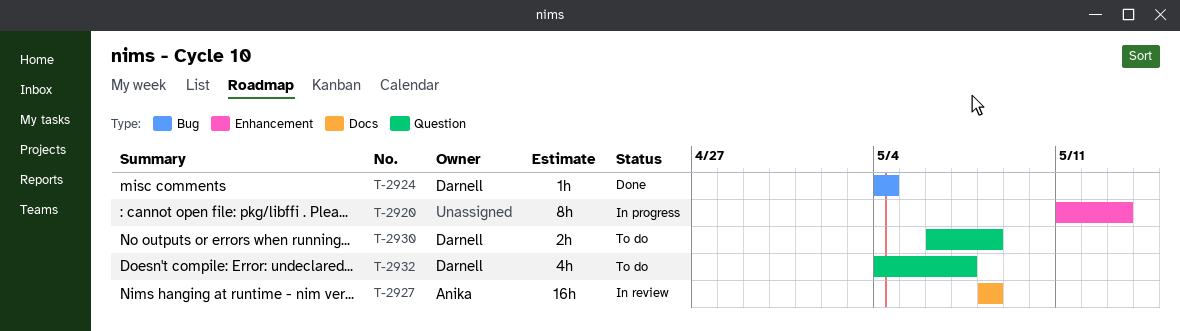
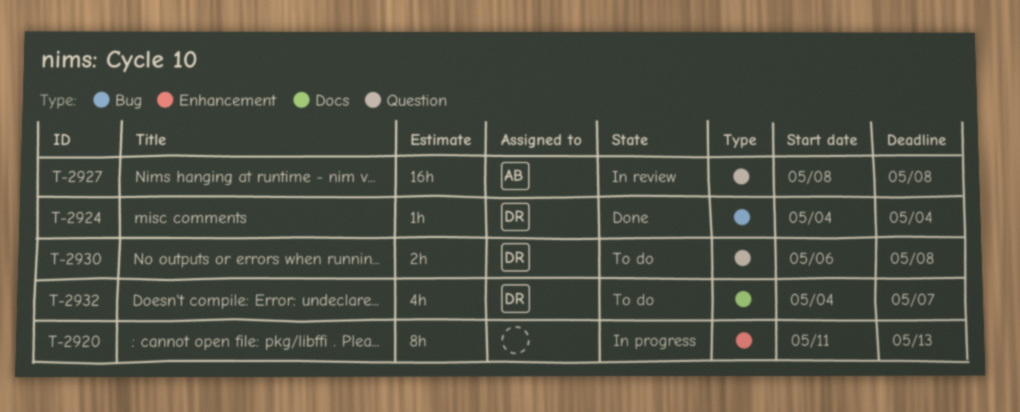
T-2927, label: Docs -> Question
T-2932, label: Question -> Docs

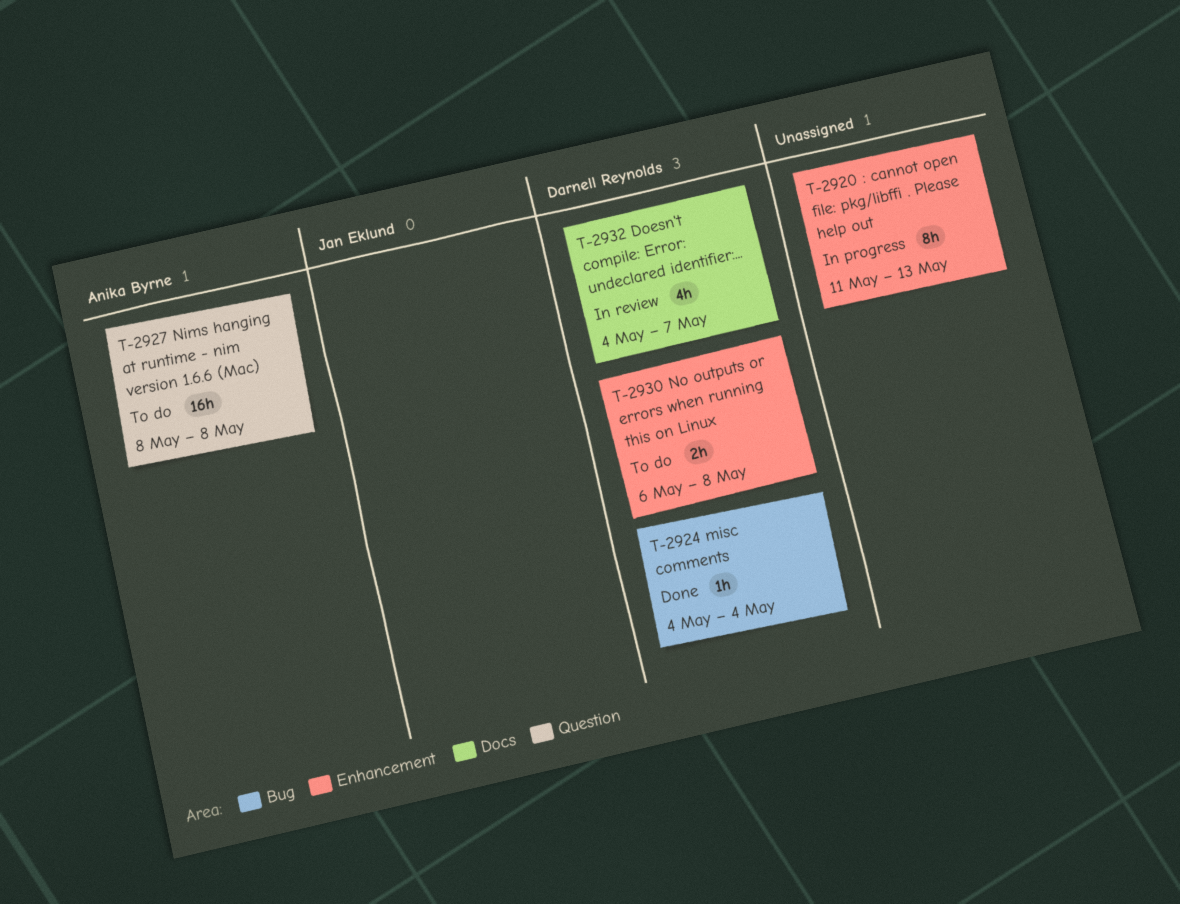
T-2927, status: In review -> To do
T-2930, label: Question -> Enhancement
T-2932, status: To do -> In review

